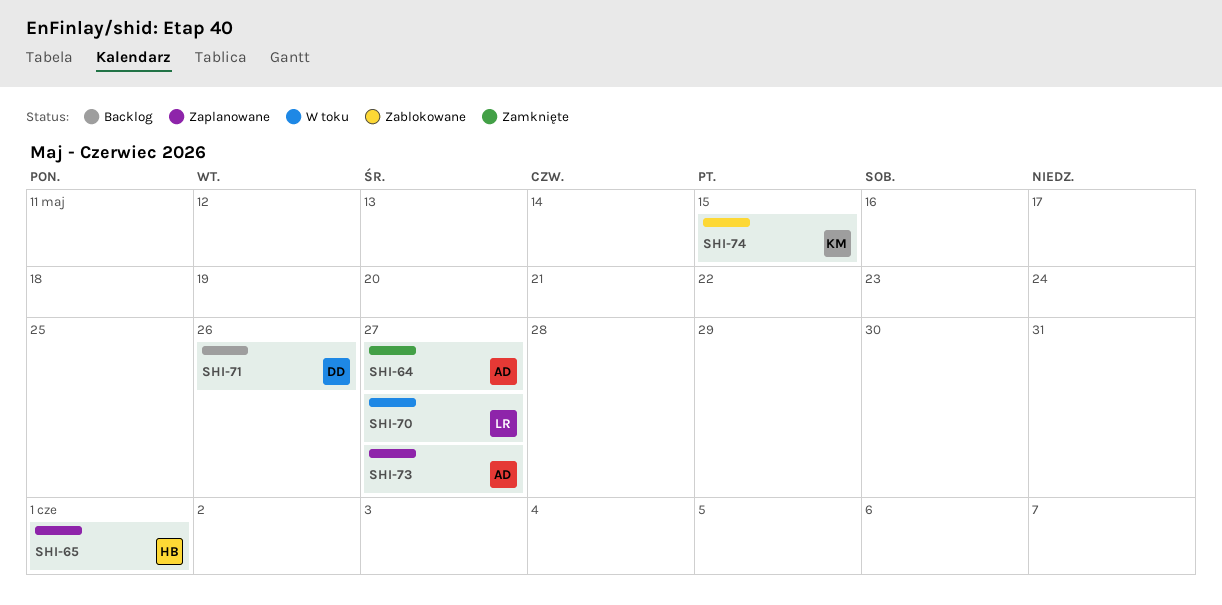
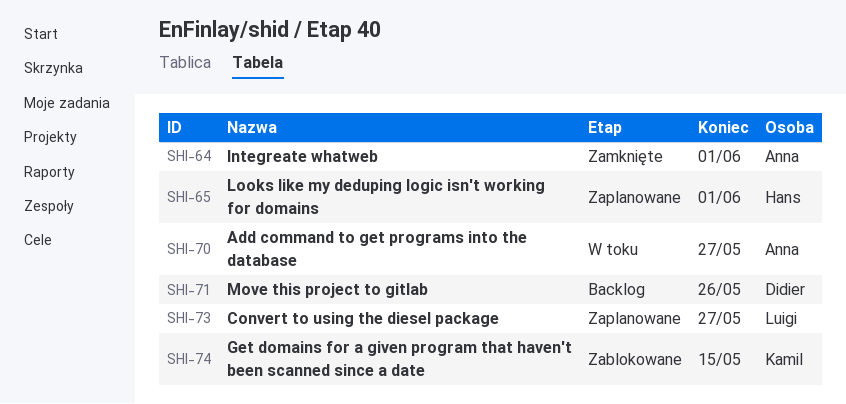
SHI-64, due: May 27 -> Jun 1
SHI-70, owner: Luigi -> Anna
SHI-73, owner: Anna -> Luigi

